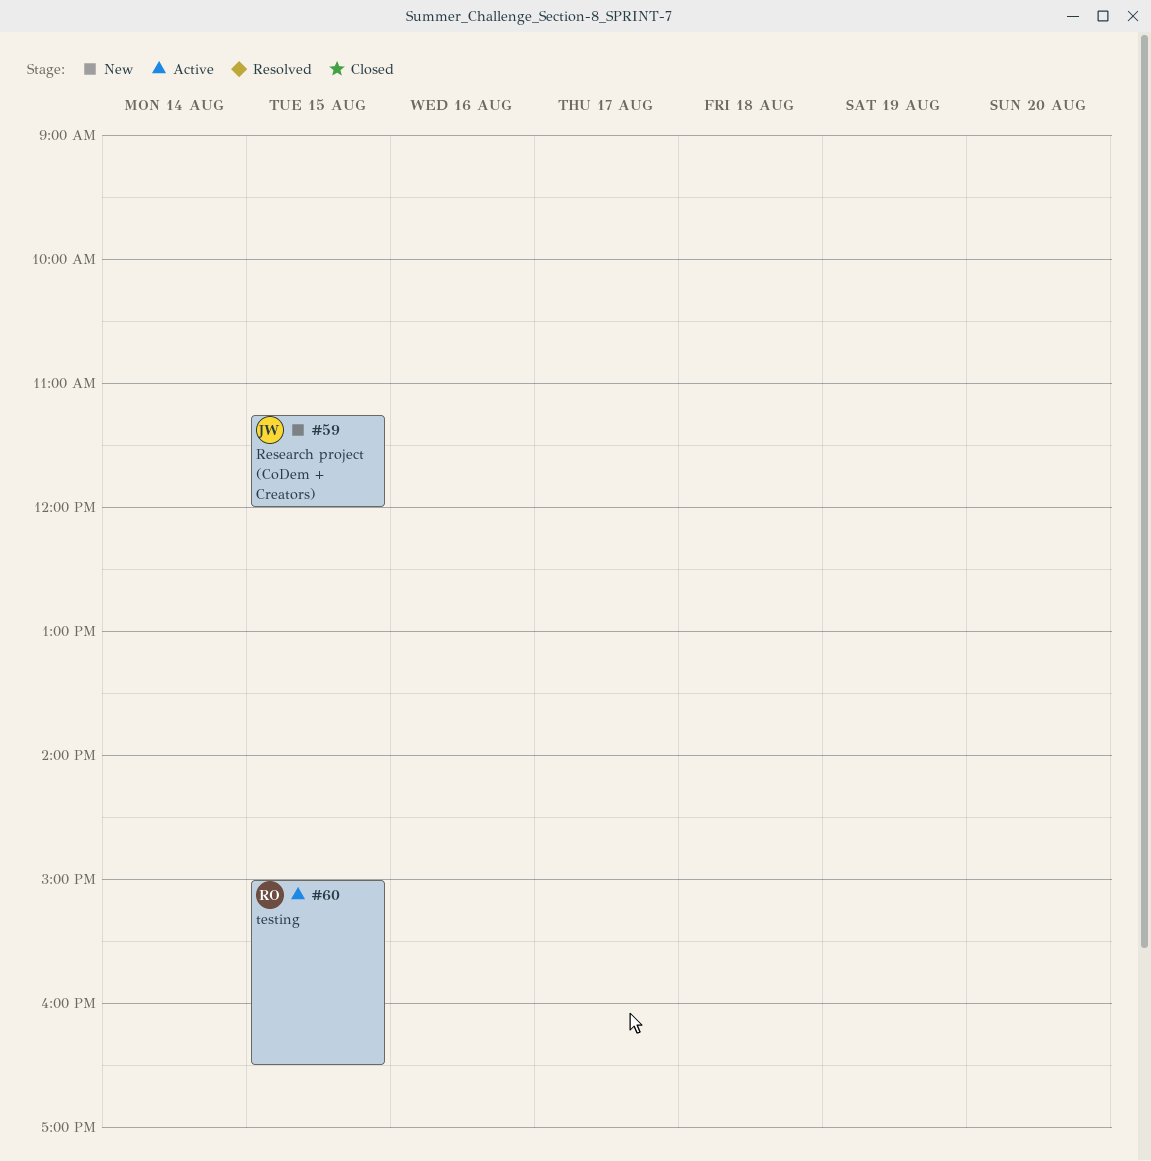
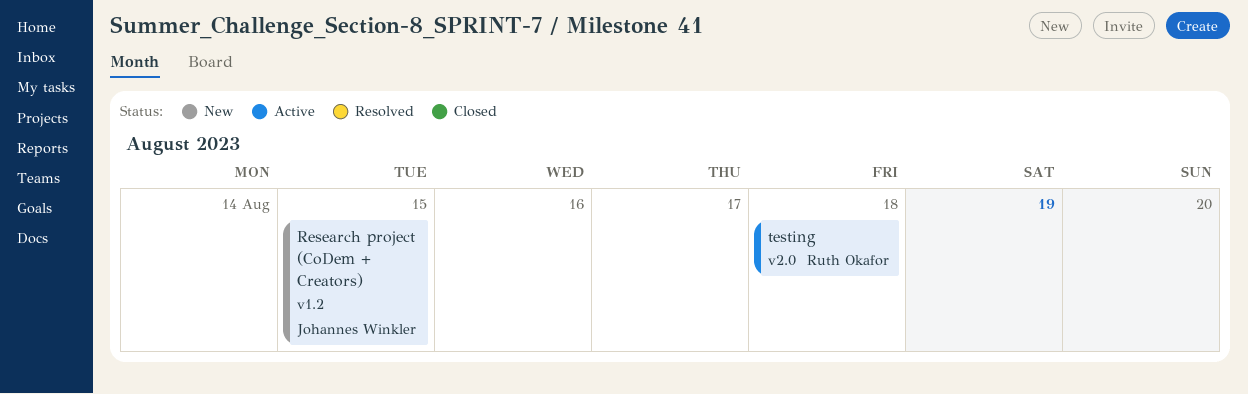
testing, day: Aug 15 -> Aug 18

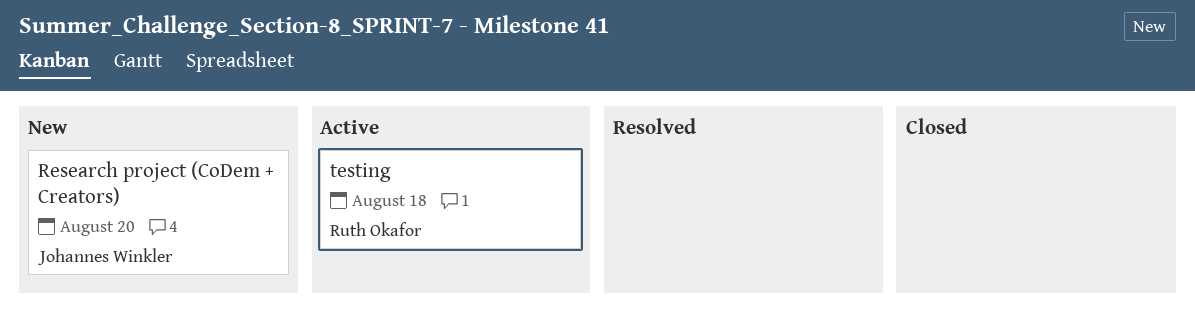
Research project (CoDem + Creators), day: Aug 15 -> Aug 20

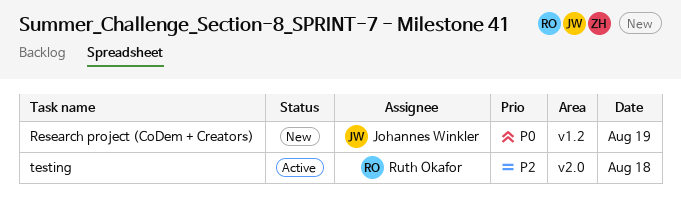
Research project (CoDem + Creators), day: Aug 20 -> Aug 19

